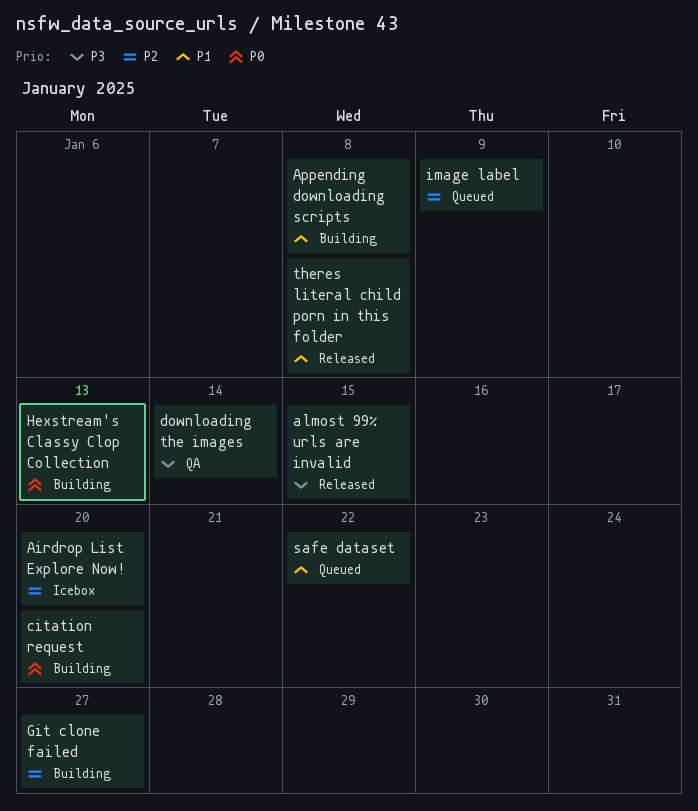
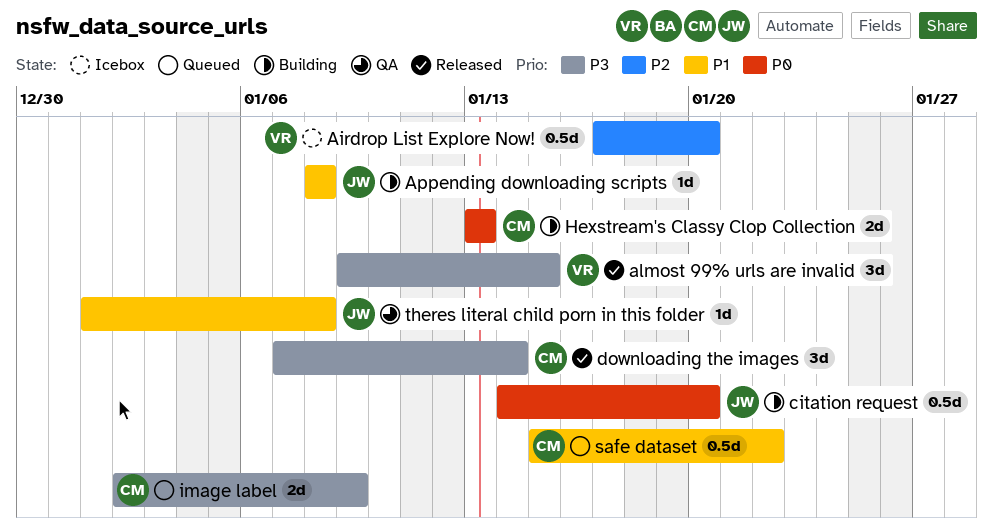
downloading the images, status: QA -> Released
Git clone failed: present -> none
image label, priority: P2 -> P3
theres literal child porn in this folder, status: Released -> QA

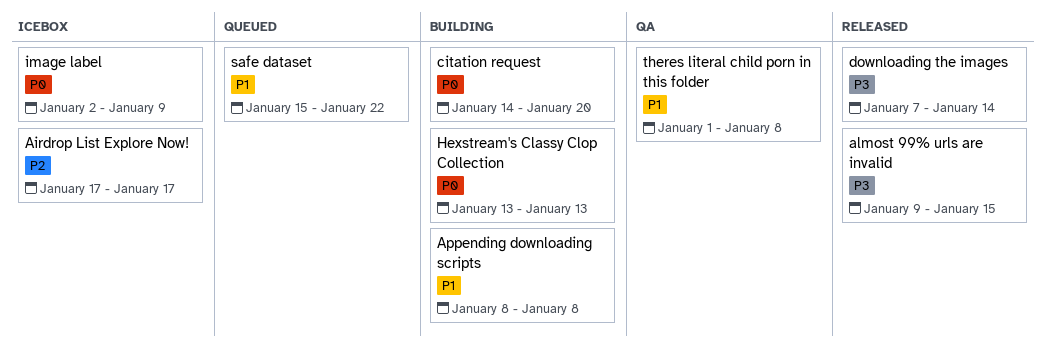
Airdrop List Explore Now!, due: Jan 20 -> Jan 17
image label, status: Queued -> Icebox
image label, priority: P3 -> P0

